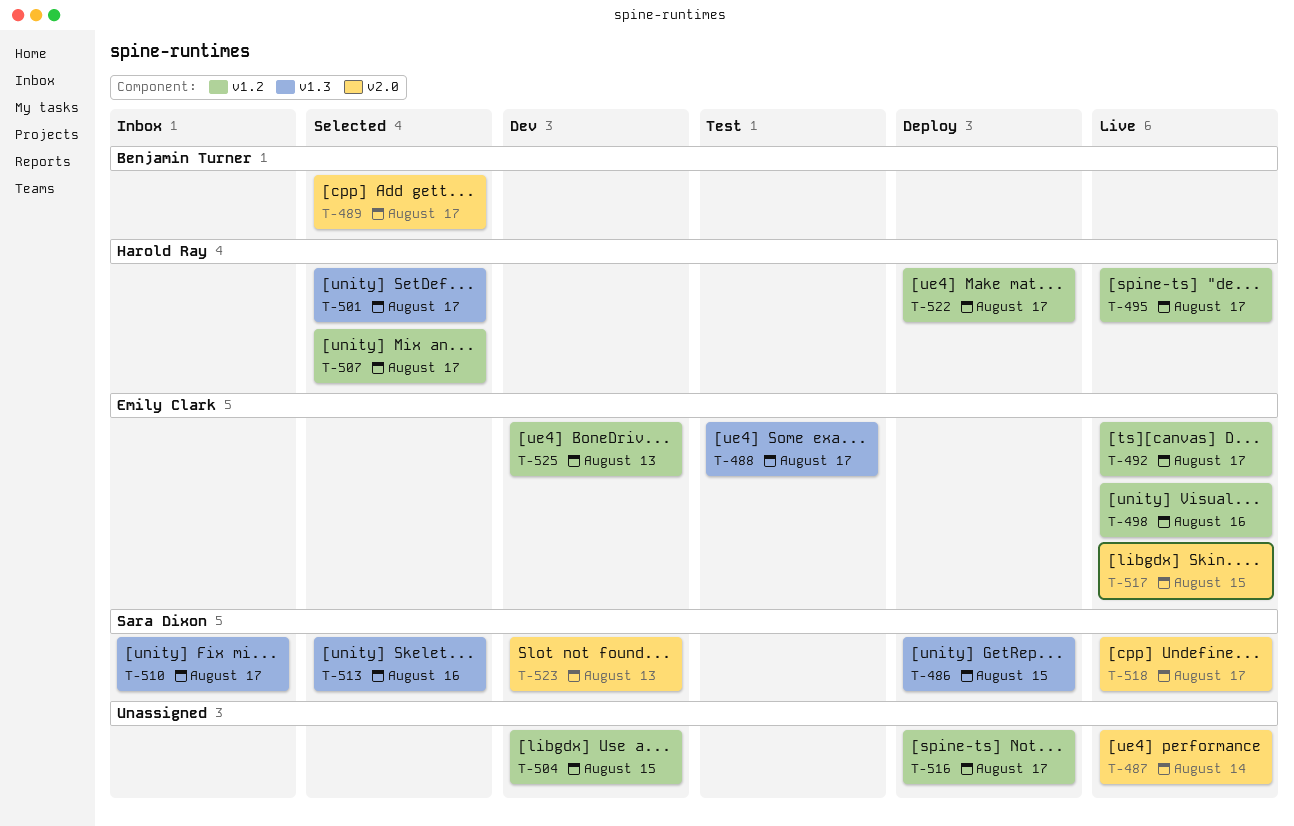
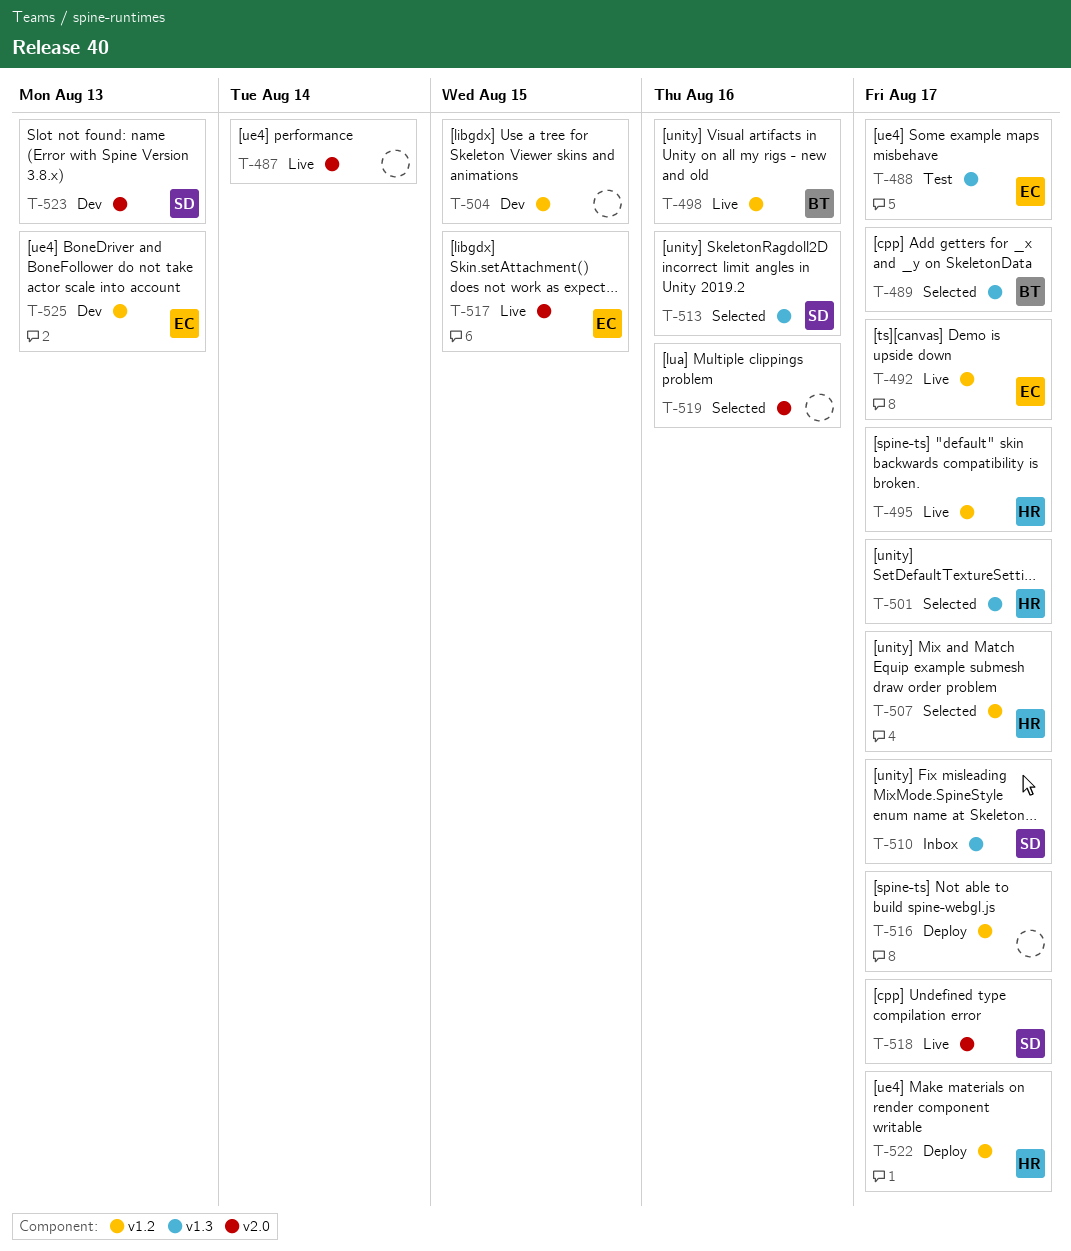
T-486: present -> none
T-489, label: v2.0 -> v1.3
T-498, owner: Emily Clark -> Benjamin Turner
T-519: none -> present

